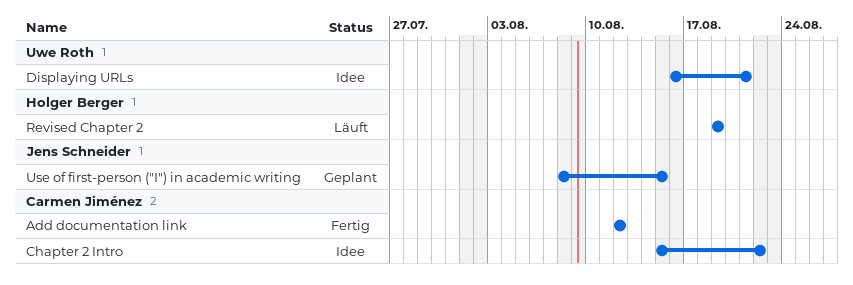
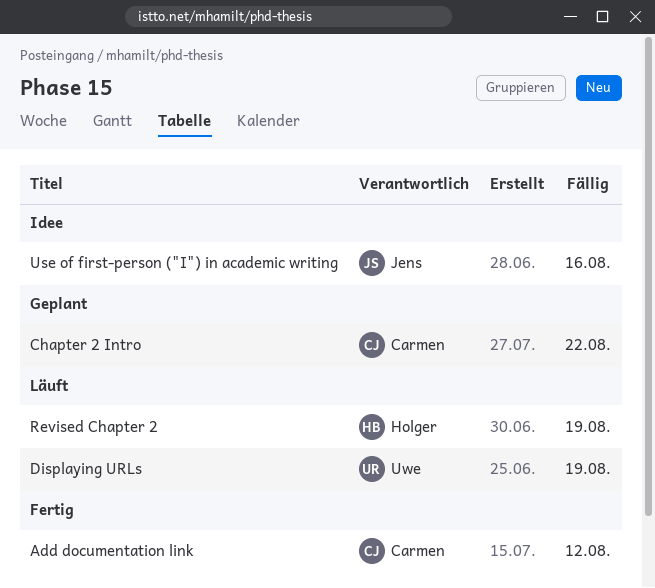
Chapter 2 Intro, status: Idee -> Geplant
Displaying URLs, status: Idee -> Läuft
Displaying URLs, due: Aug 21 -> Aug 19
Use of first-person ("I") in academic writing, status: Geplant -> Idee
Use of first-person ("I") in academic writing, due: Aug 15 -> Aug 16

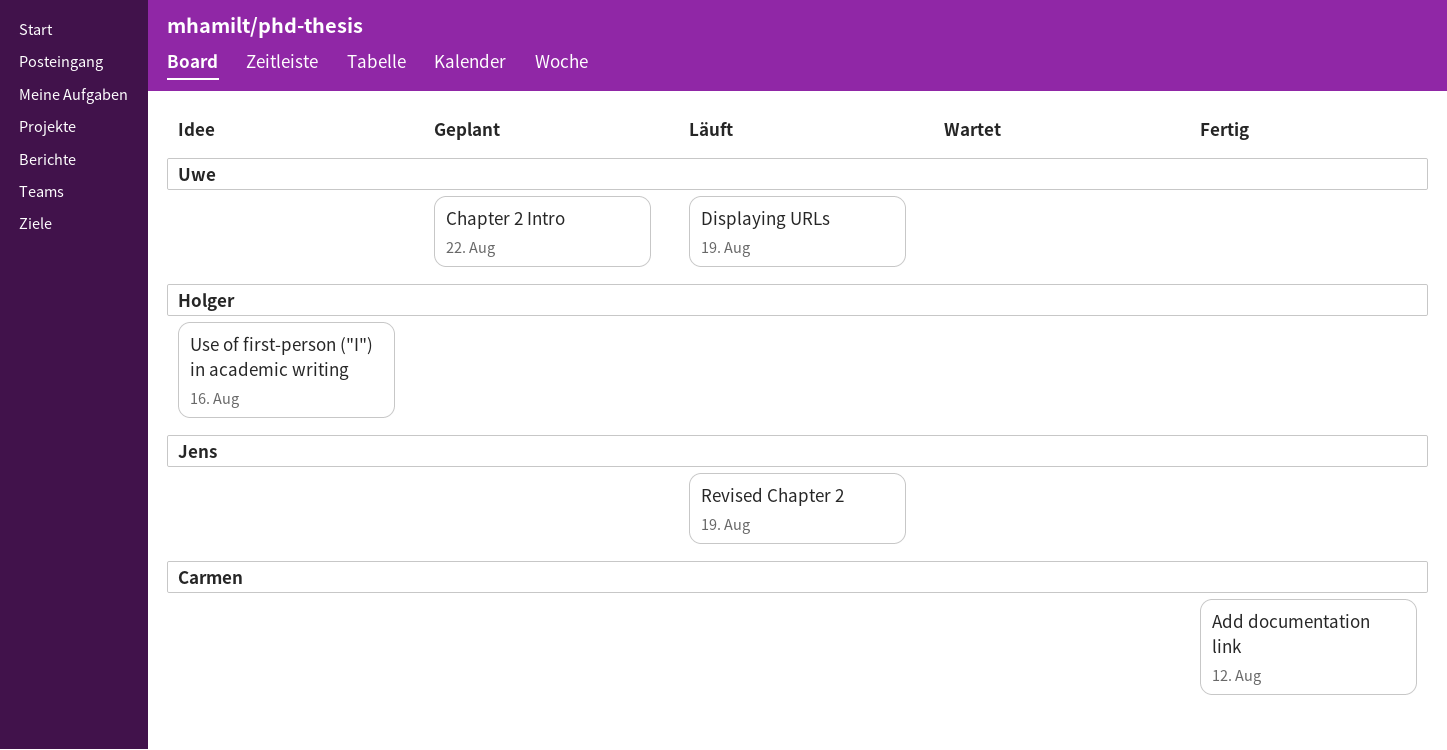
Chapter 2 Intro, owner: Carmen -> Uwe
Revised Chapter 2, owner: Holger -> Jens
Use of first-person ("I") in academic writing, owner: Jens -> Holger

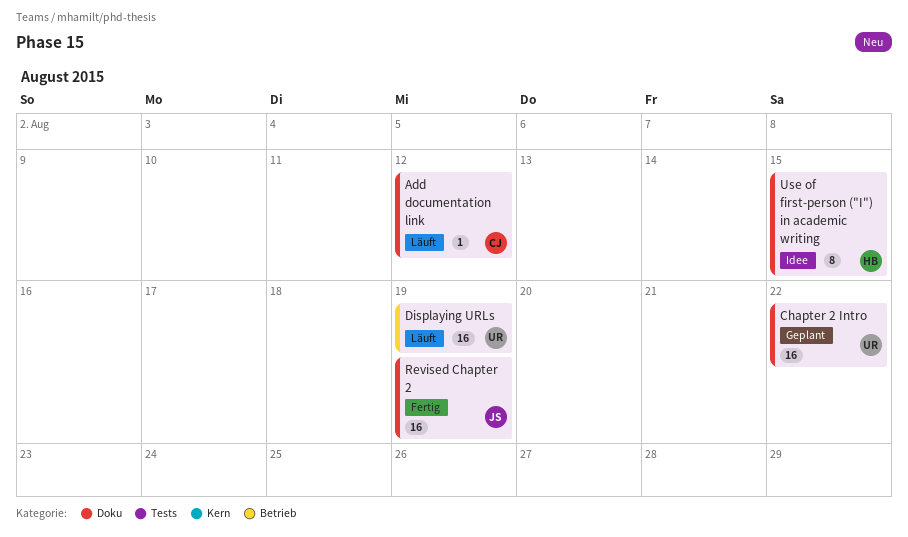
Add documentation link, status: Fertig -> Läuft
Revised Chapter 2, status: Läuft -> Fertig
Use of first-person ("I") in academic writing, due: Aug 16 -> Aug 15

